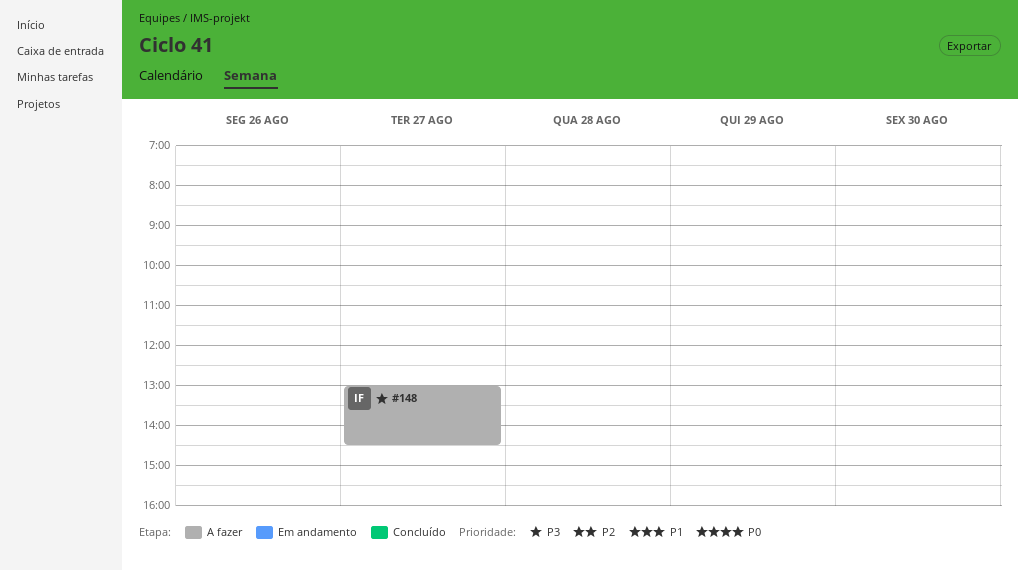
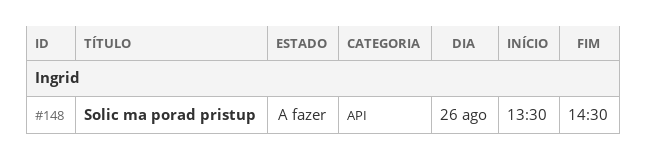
#148, day: Aug 27 -> Aug 26
#148, begins: 13:00 -> 13:30

